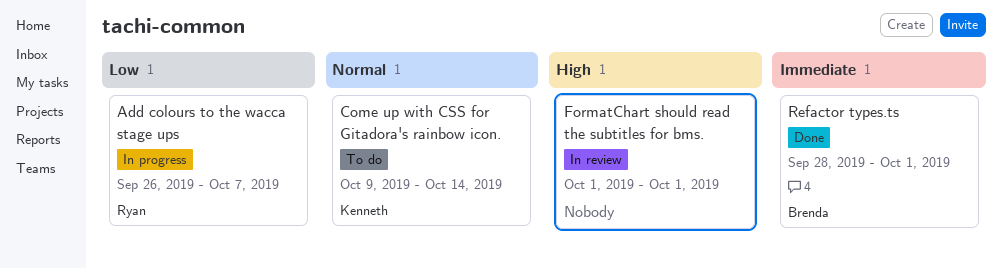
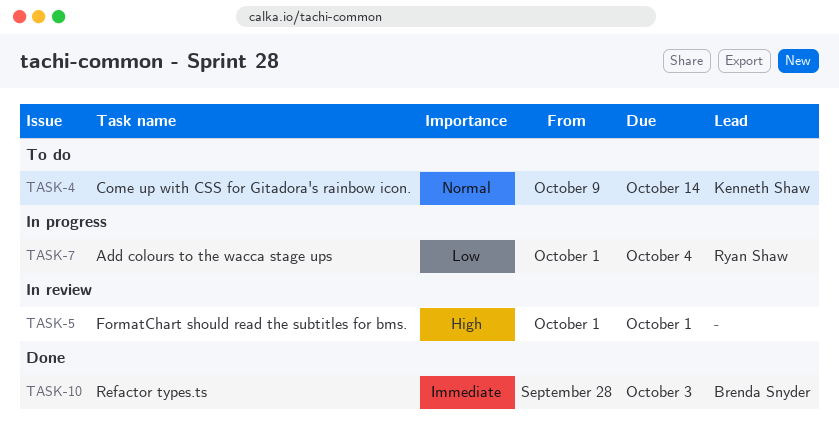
Add colours to the wacca stage ups, start: Sep 26 -> Oct 1
Add colours to the wacca stage ups, due: Oct 7 -> Oct 4
Refactor types.ts, due: Oct 1 -> Oct 3

